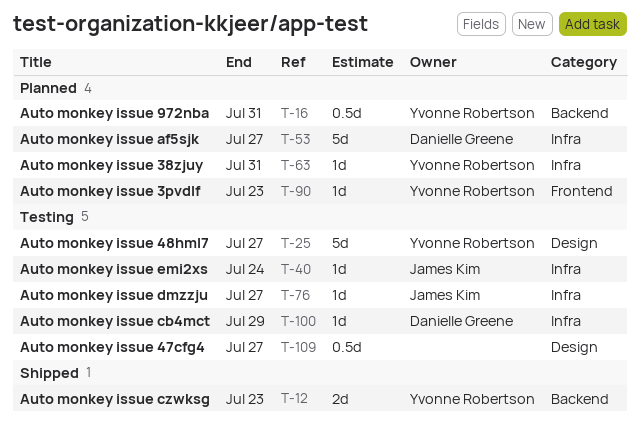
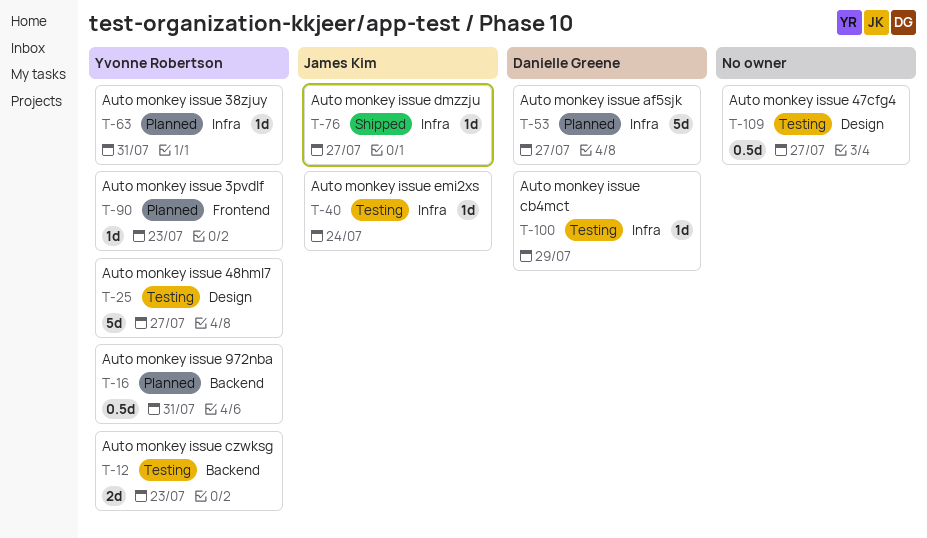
T-12, status: Shipped -> Testing
T-76, status: Testing -> Shipped

